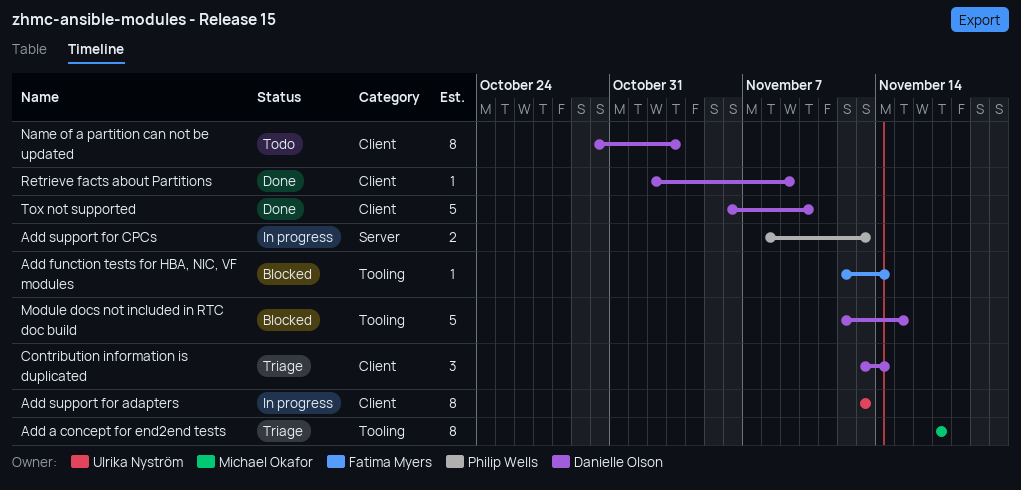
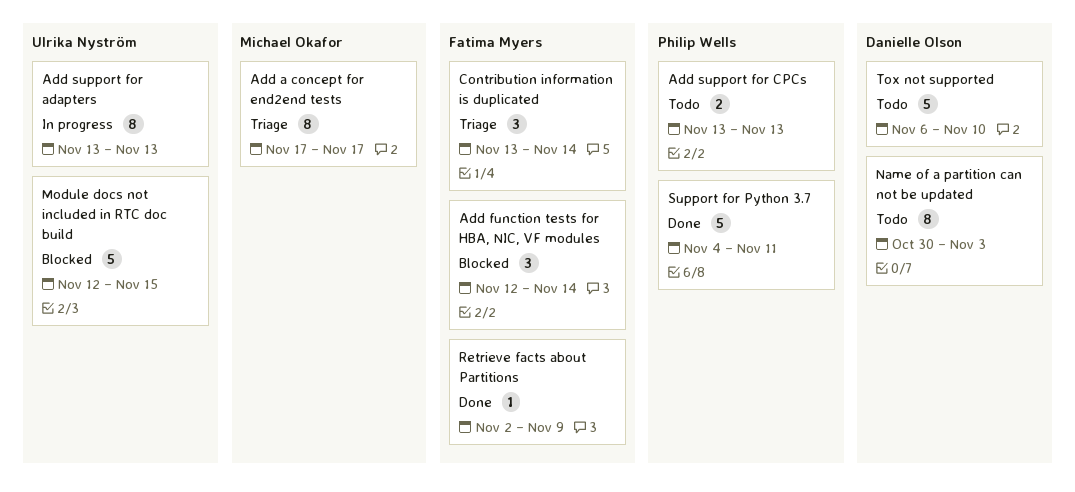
Add function tests for HBA, NIC, VF modules, estimate: 1 -> 3
Add support for CPCs, status: In progress -> Todo
Add support for CPCs, start: Nov 8 -> Nov 13
Contribution information is duplicated, owner: Danielle Olson -> Fatima Myers
Module docs not included in RTC doc build, owner: Danielle Olson -> Ulrika Nyström
Retrieve facts about Partitions, owner: Danielle Olson -> Fatima Myers
Support for Python 3.7: none -> present
Tox not supported, status: Done -> Todo

